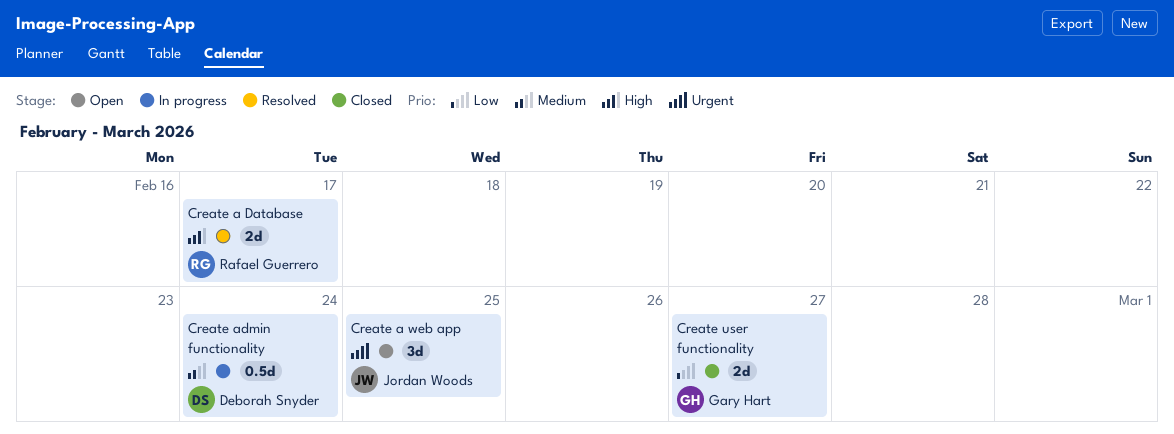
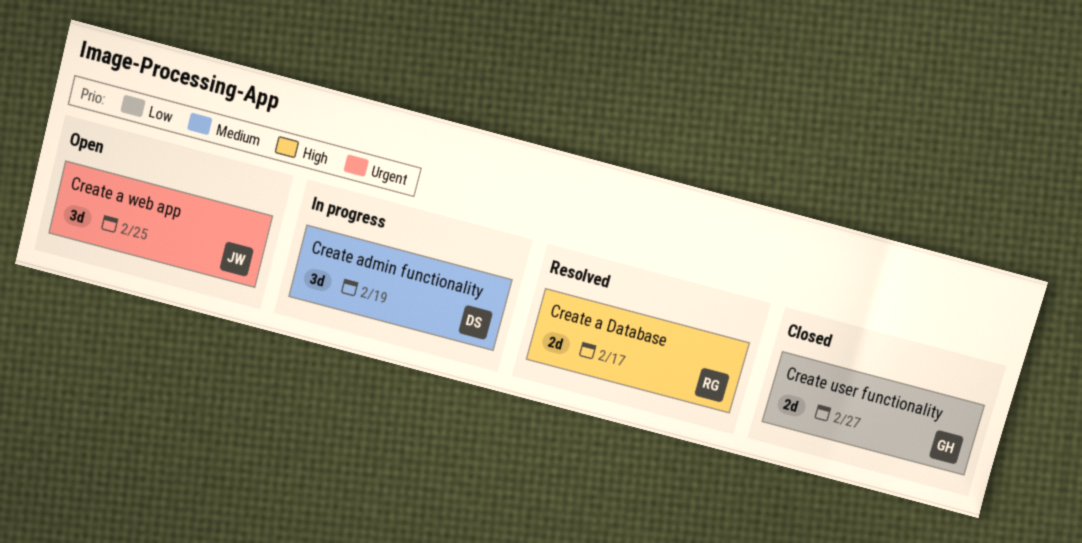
Create admin functionality, estimate: 0.5d -> 3d
Create admin functionality, due: Feb 24 -> Feb 19

